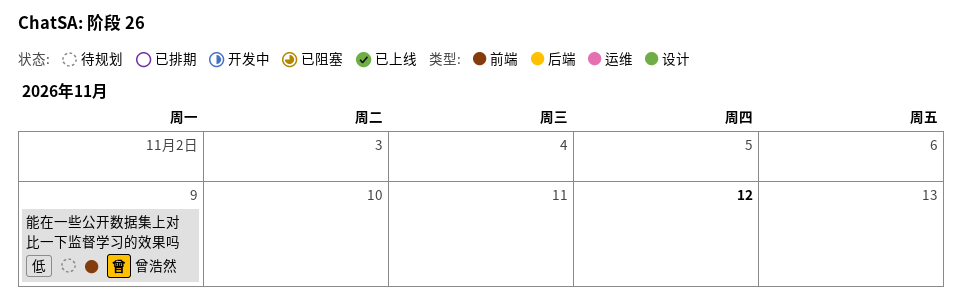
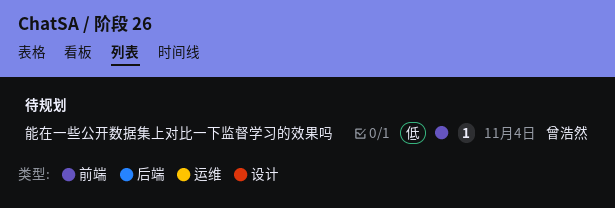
能在一些公开数据集上对比一下监督学习的效果吗, due: Nov 9 -> Nov 4

